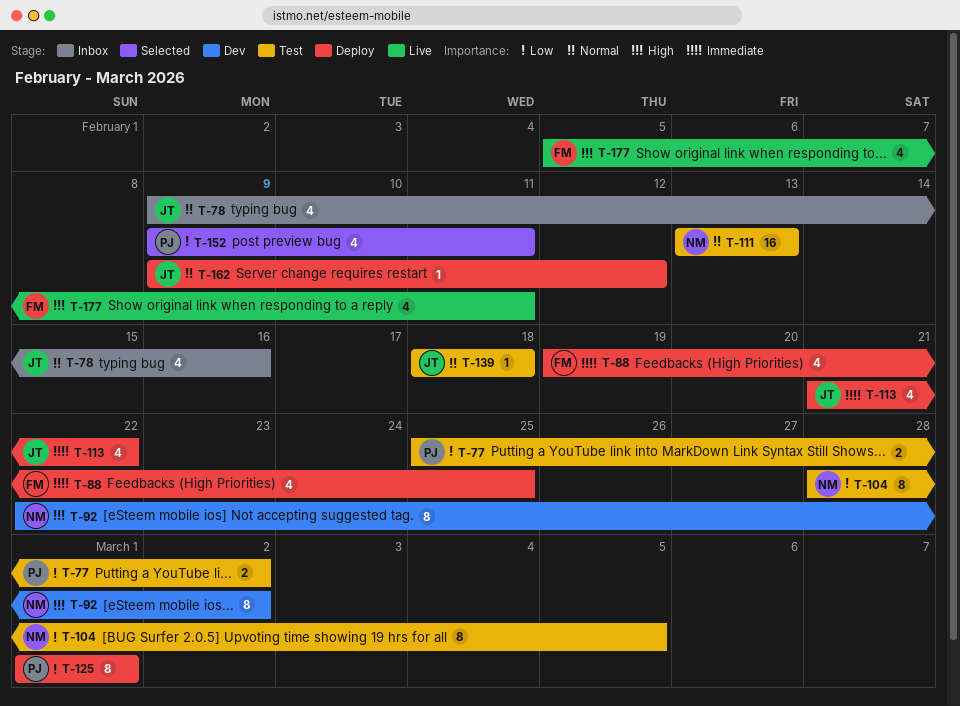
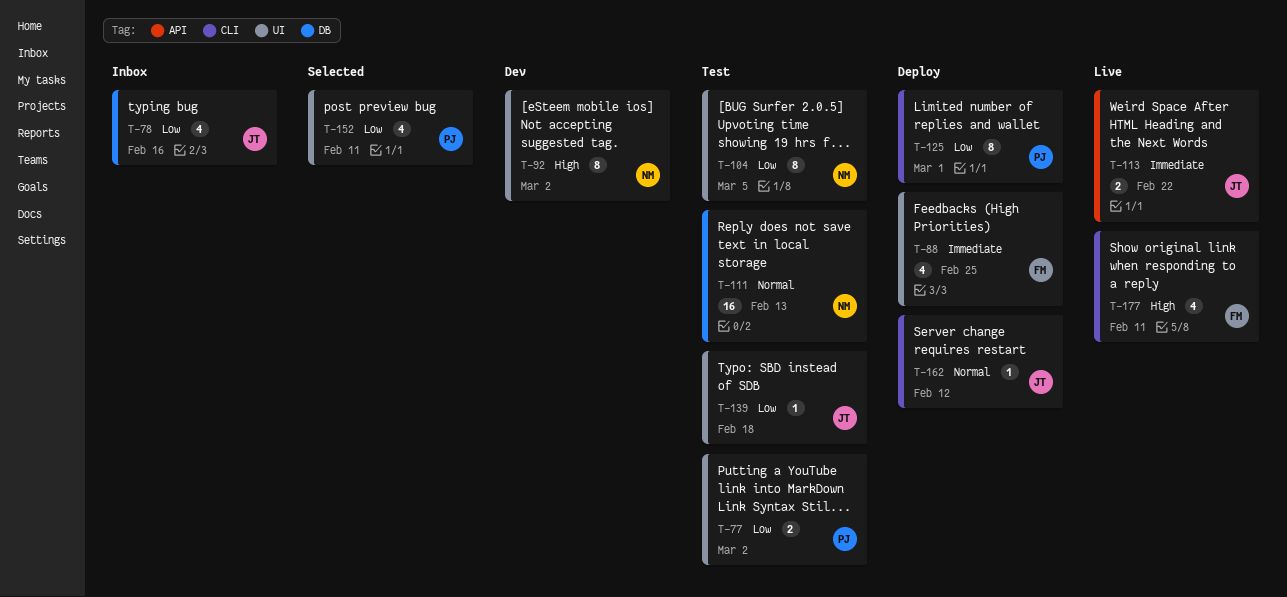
T-78, priority: Normal -> Low
T-113, status: Deploy -> Live
T-113, estimate: 4 -> 2
T-139, priority: Normal -> Low

